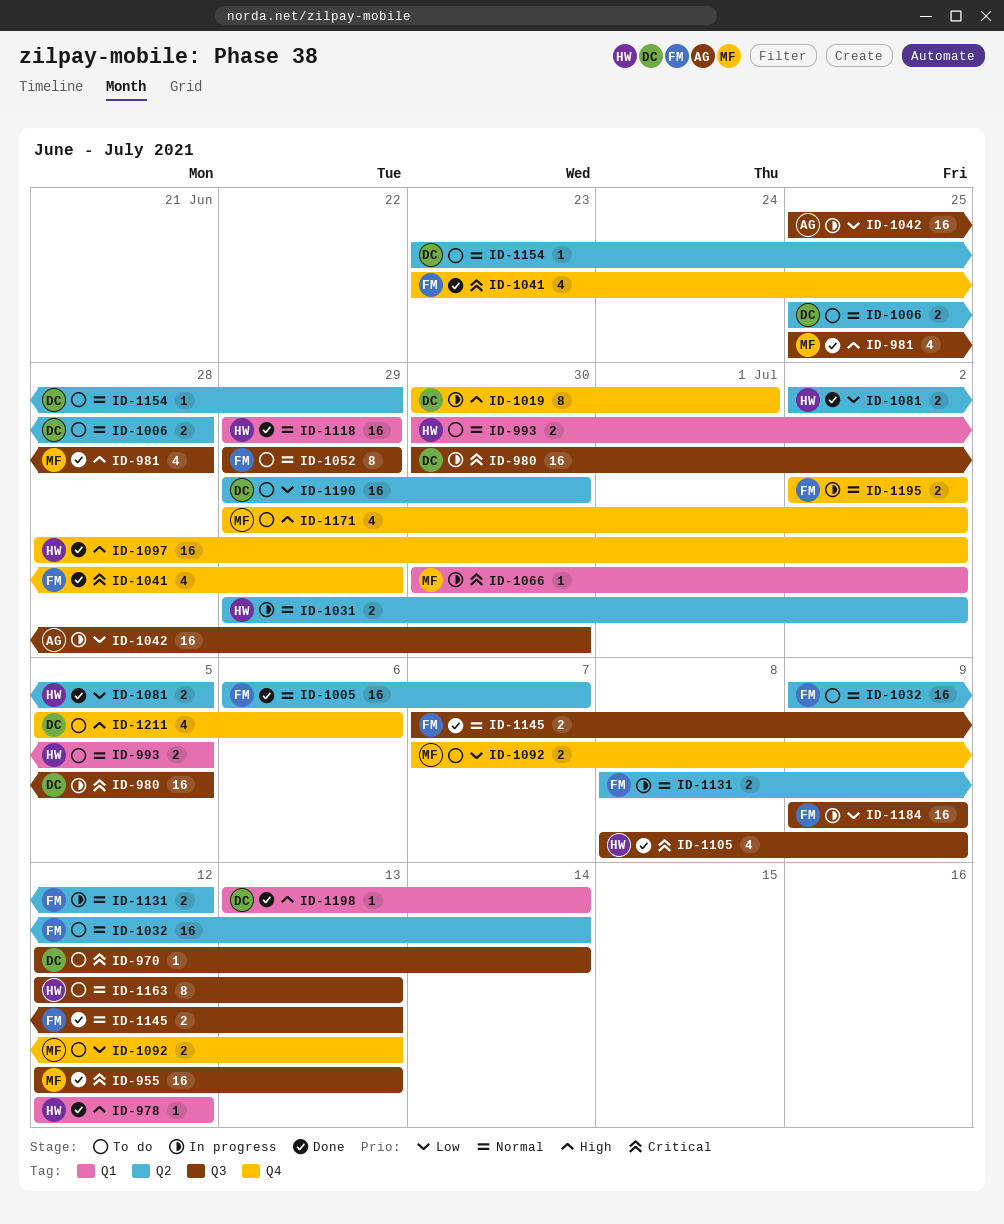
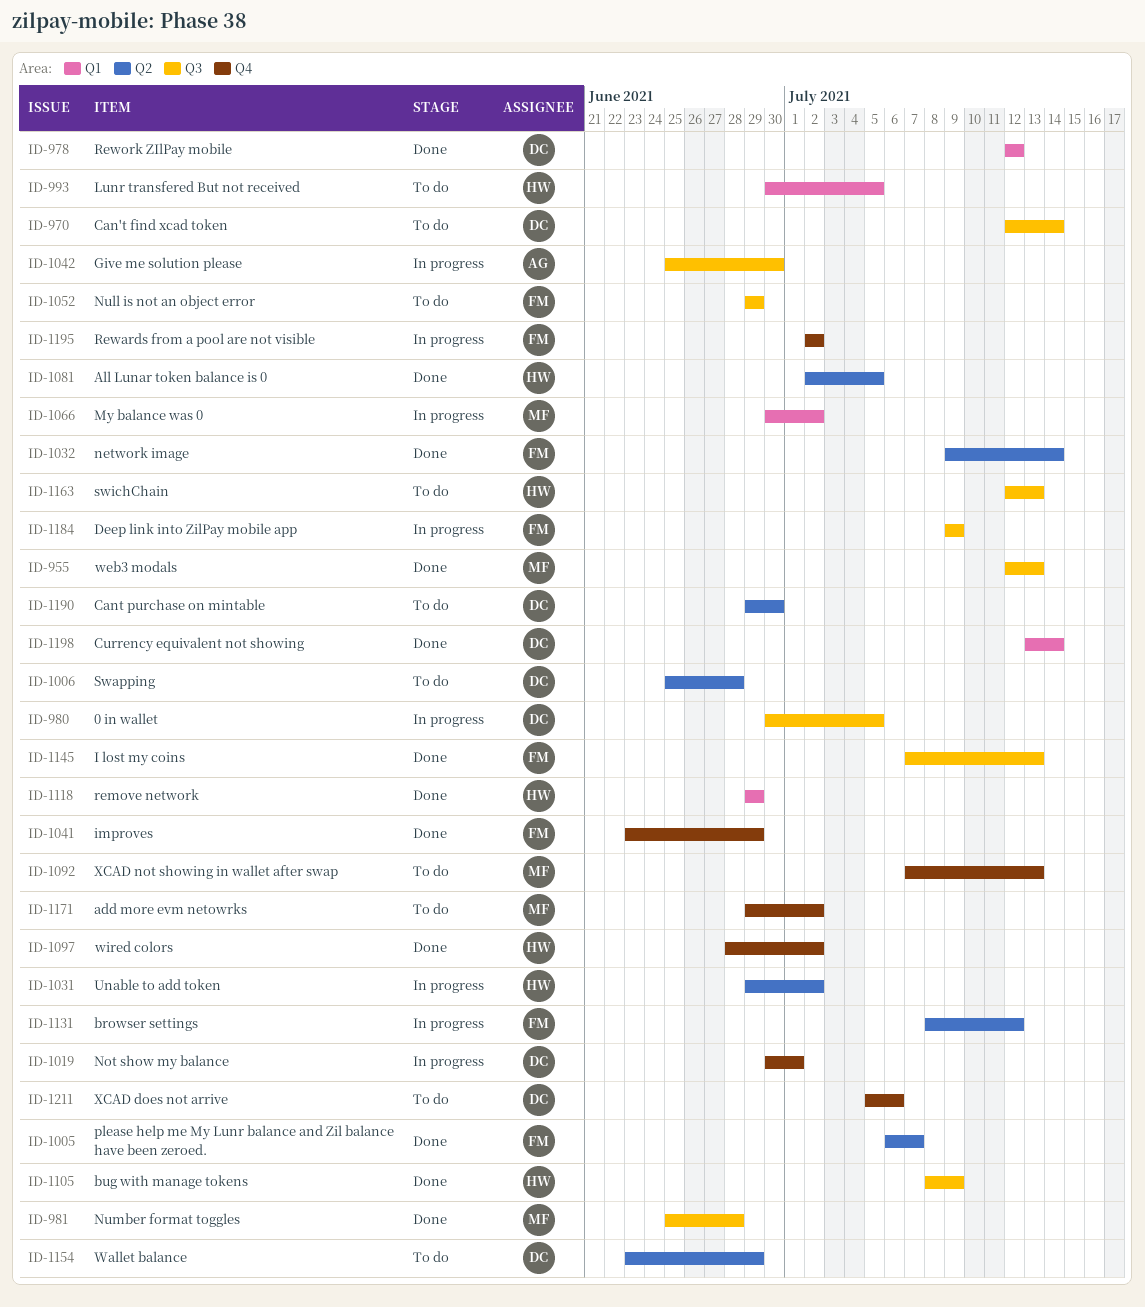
ID-978, owner: HW -> DC
ID-1032, status: To do -> Done

